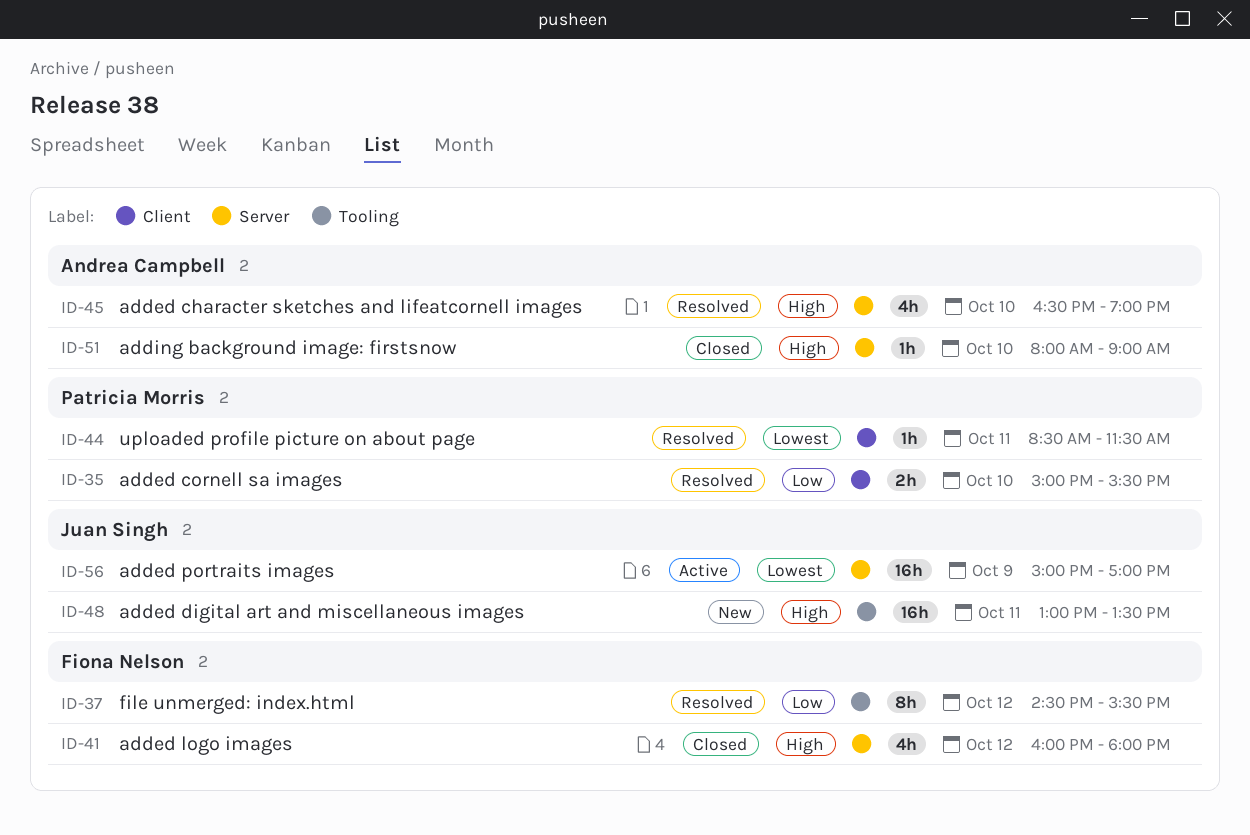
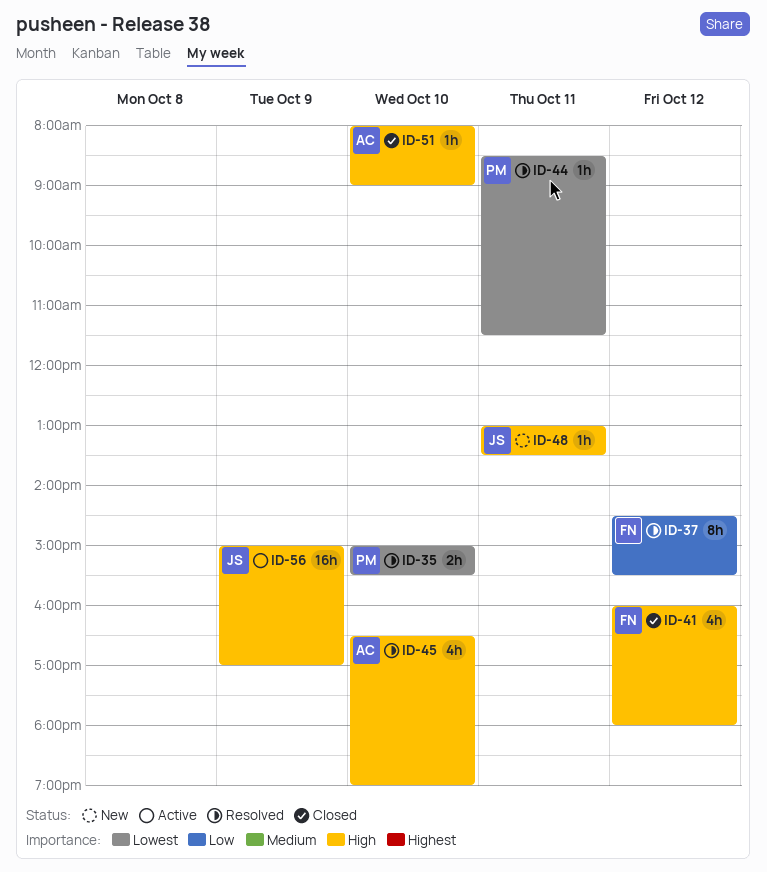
ID-35, priority: Low -> Lowest
ID-48, estimate: 16h -> 1h
ID-56, priority: Lowest -> High

